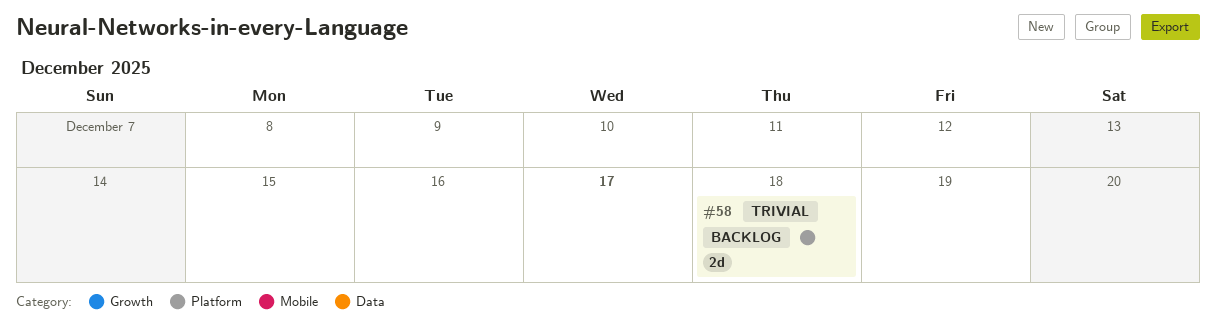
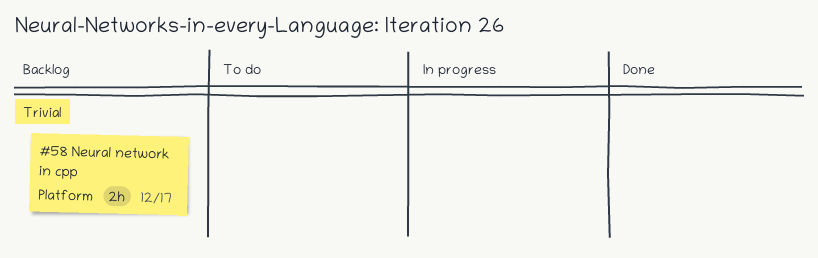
#58, estimate: 2d -> 2h
#58, due: Dec 18 -> Dec 17

